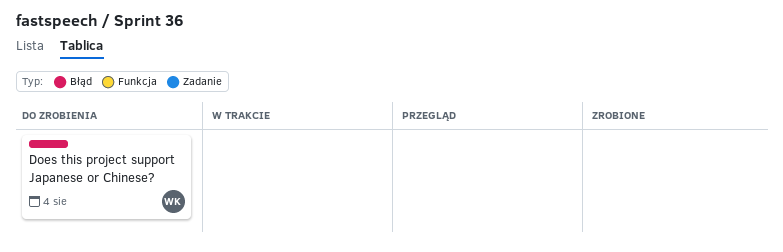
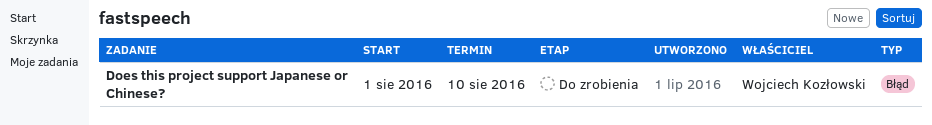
Does this project support Japanese or Chinese?, due: Aug 4 -> Aug 10

